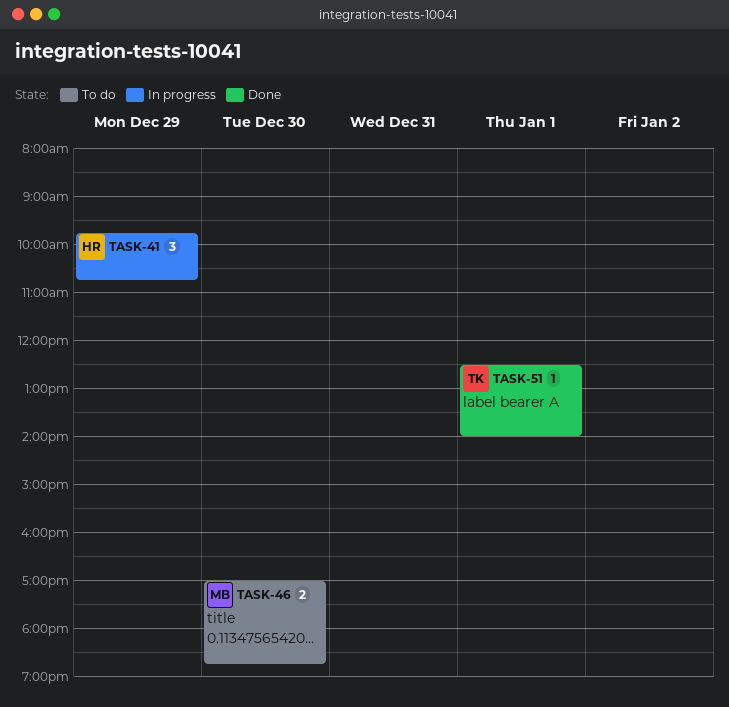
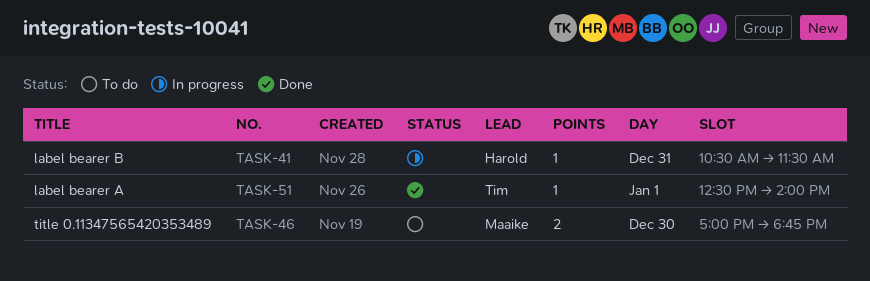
TASK-41, estimate: 3 -> 1
TASK-41, day: Dec 29 -> Dec 31
TASK-41, begins: 09:45 -> 10:30
TASK-41, ends: 10:45 -> 11:30

